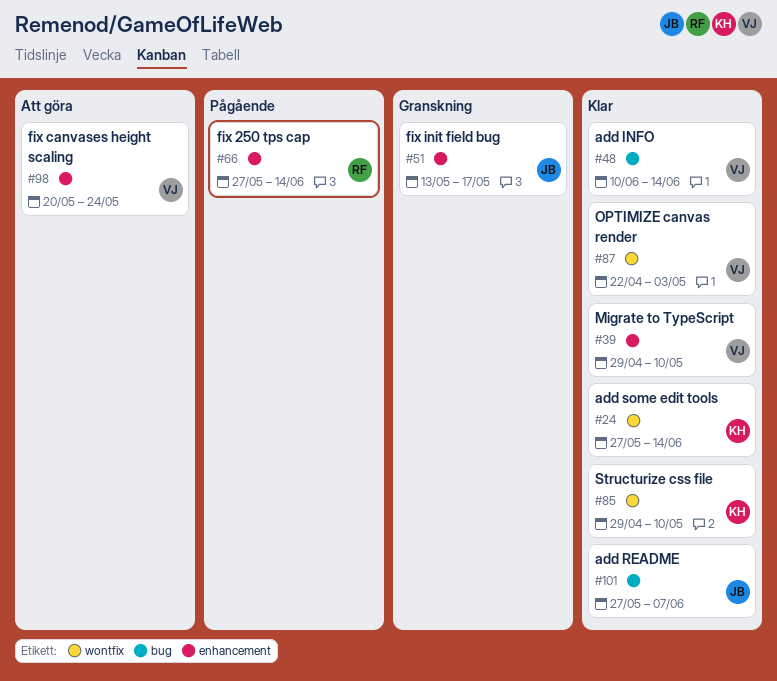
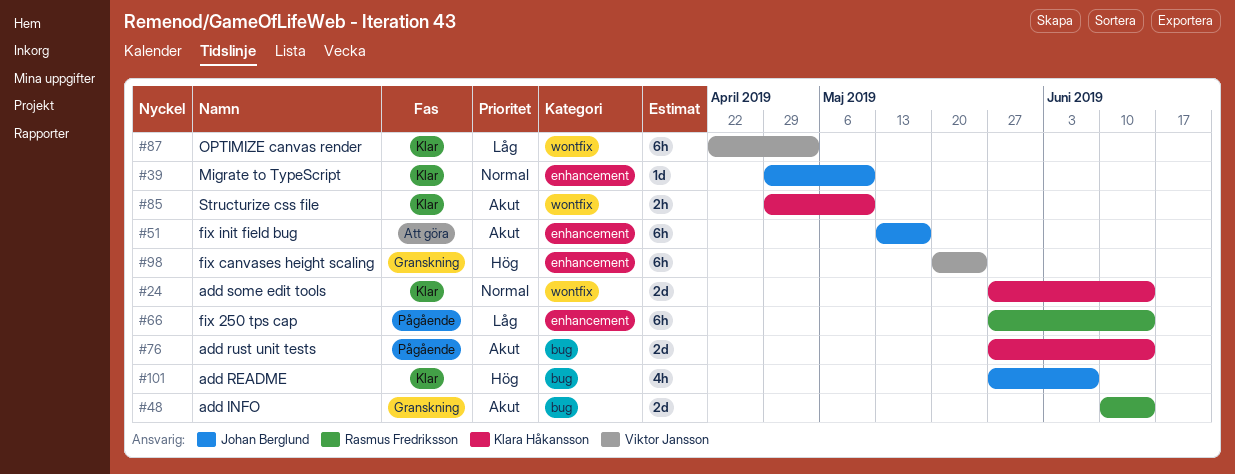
#39, owner: Viktor Jansson -> Johan Berglund
#48, status: Klar -> Granskning
#48, owner: Viktor Jansson -> Rasmus Fredriksson
#51, status: Granskning -> Att göra
#76: none -> present
#98, status: Att göra -> Granskning

